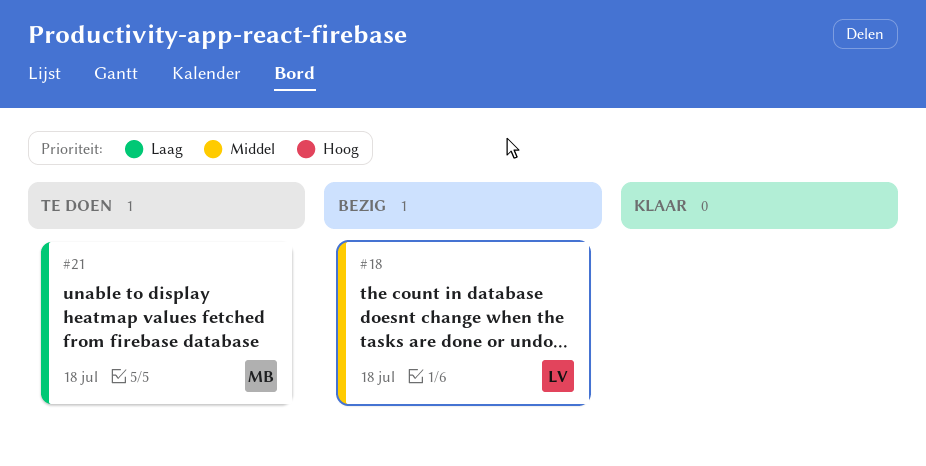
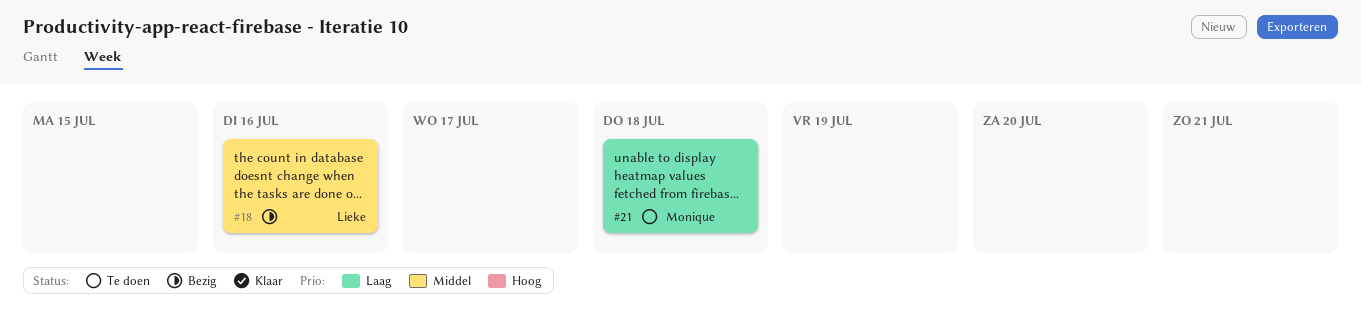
#18, due: Jul 18 -> Jul 16

